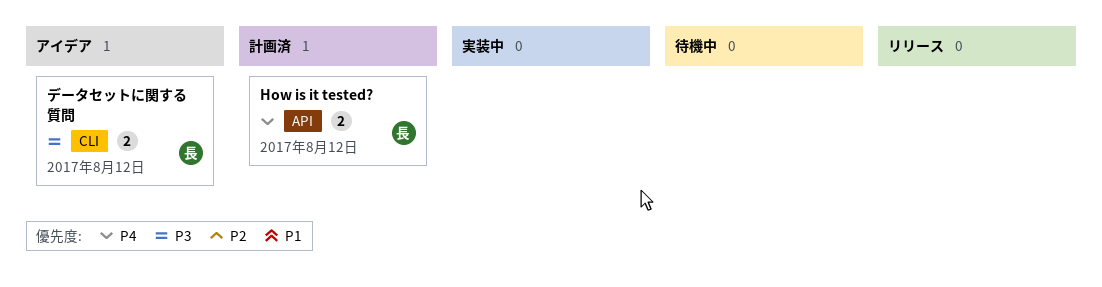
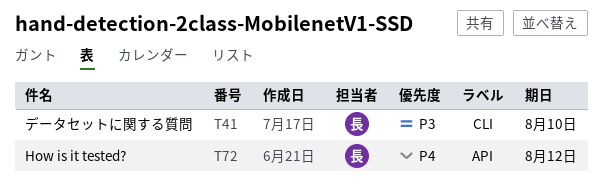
データセットに関する質問, due: Aug 12 -> Aug 10

